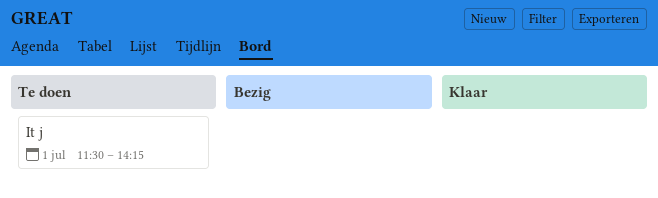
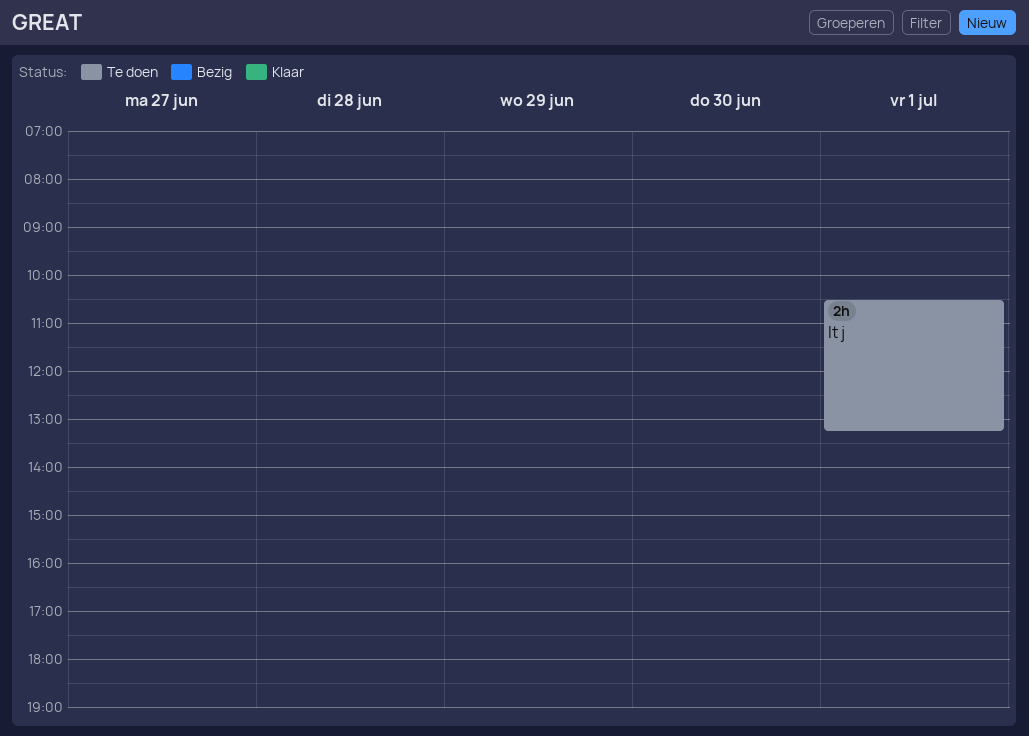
It j, begins: 11:30 -> 10:30
It j, ends: 14:15 -> 13:15

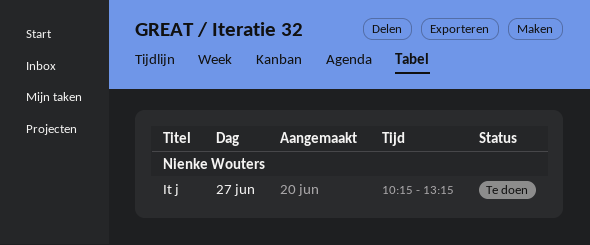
It j, day: Jul 1 -> Jun 27
It j, begins: 10:30 -> 10:15

